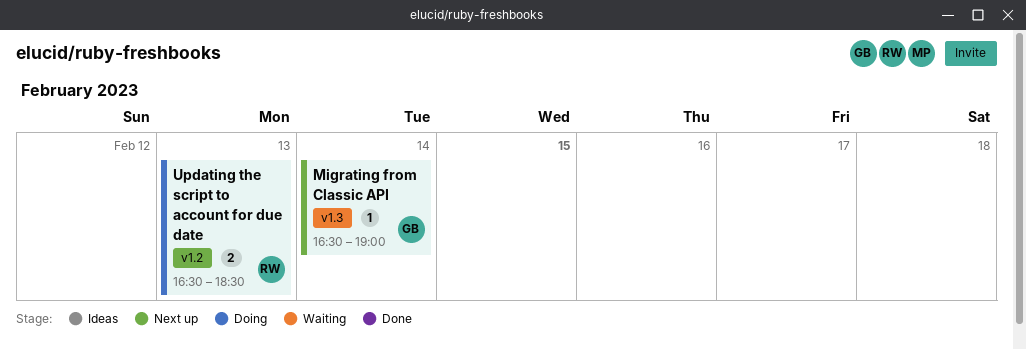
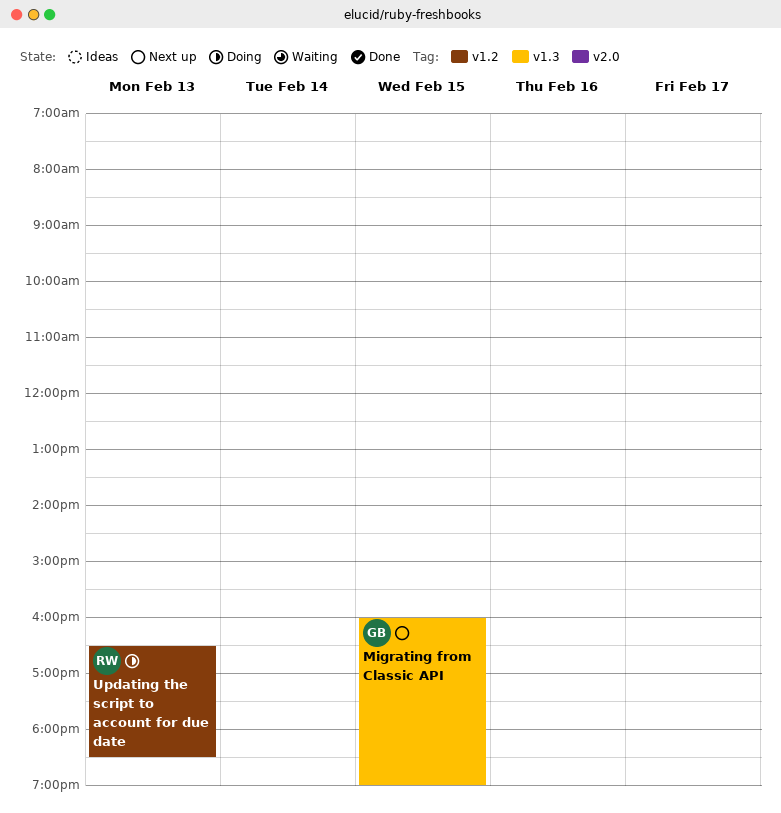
Migrating from Classic API, day: Feb 14 -> Feb 15
Migrating from Classic API, begins: 16:30 -> 16:00

